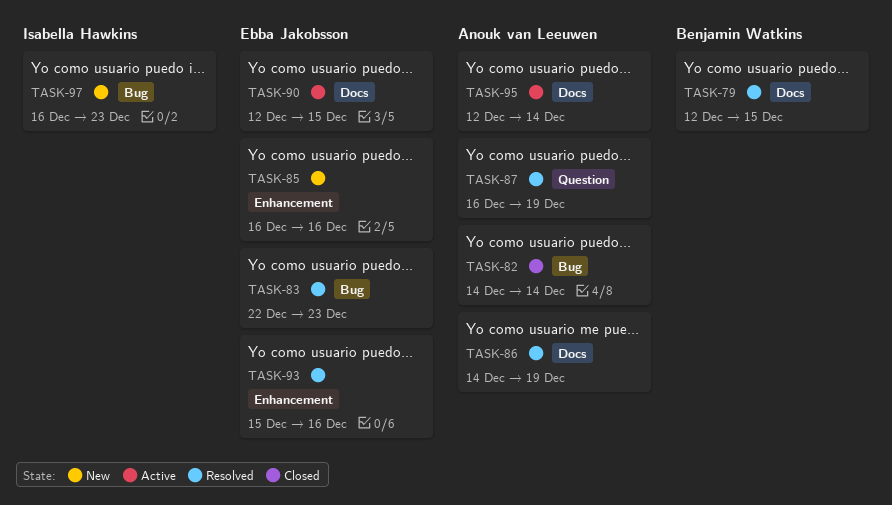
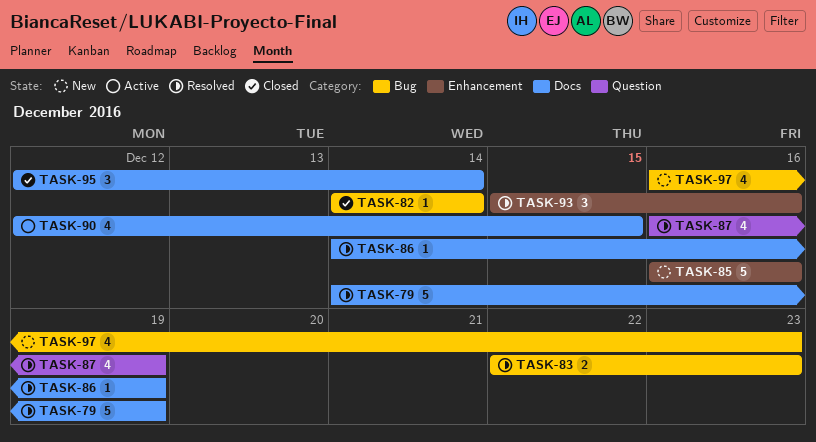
TASK-79, start: Dec 12 -> Dec 14
TASK-79, due: Dec 15 -> Dec 19
TASK-95, status: Active -> Closed

